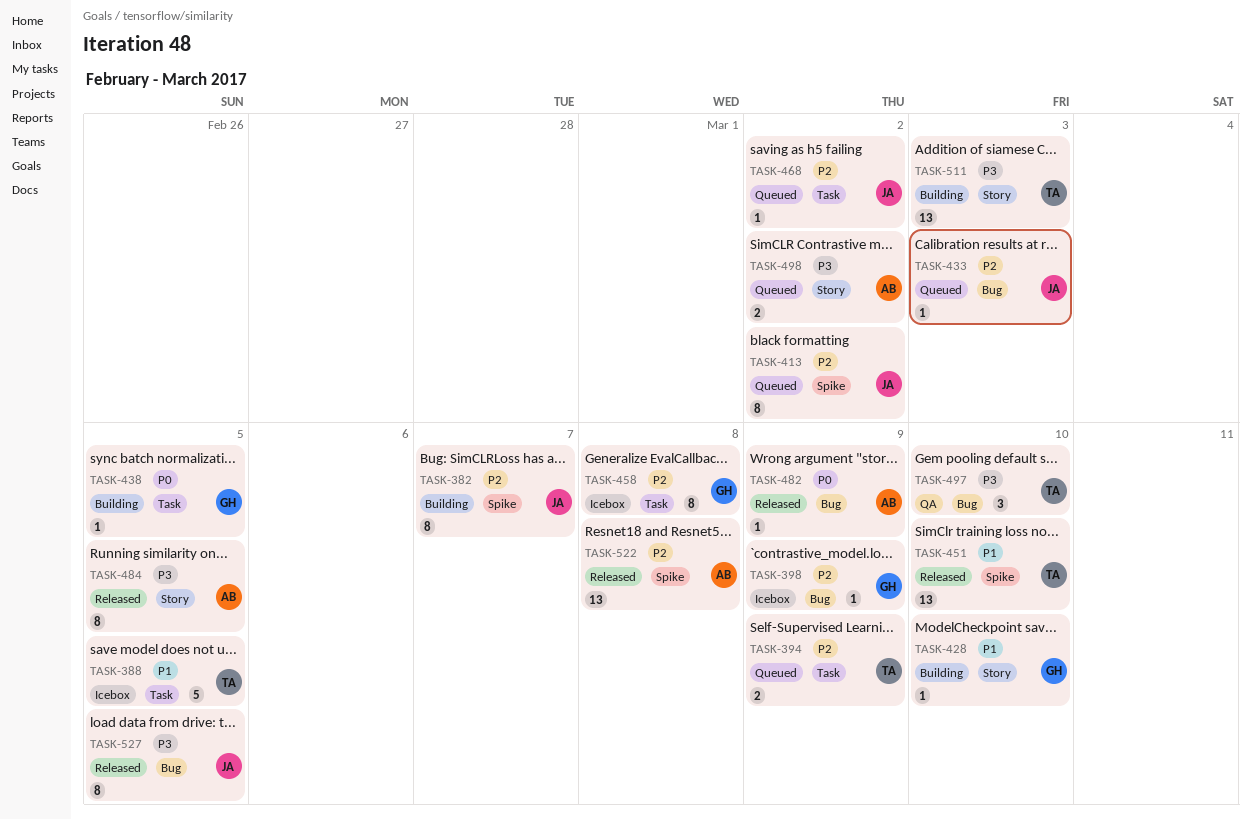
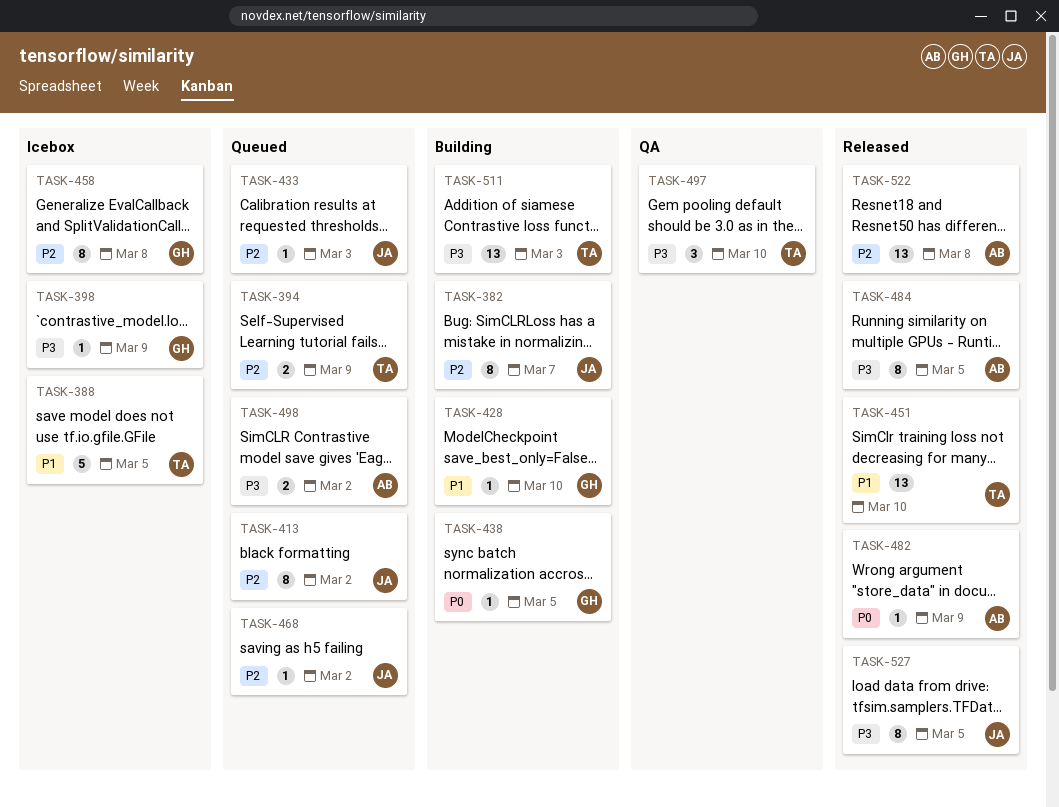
TASK-398, priority: P2 -> P3

